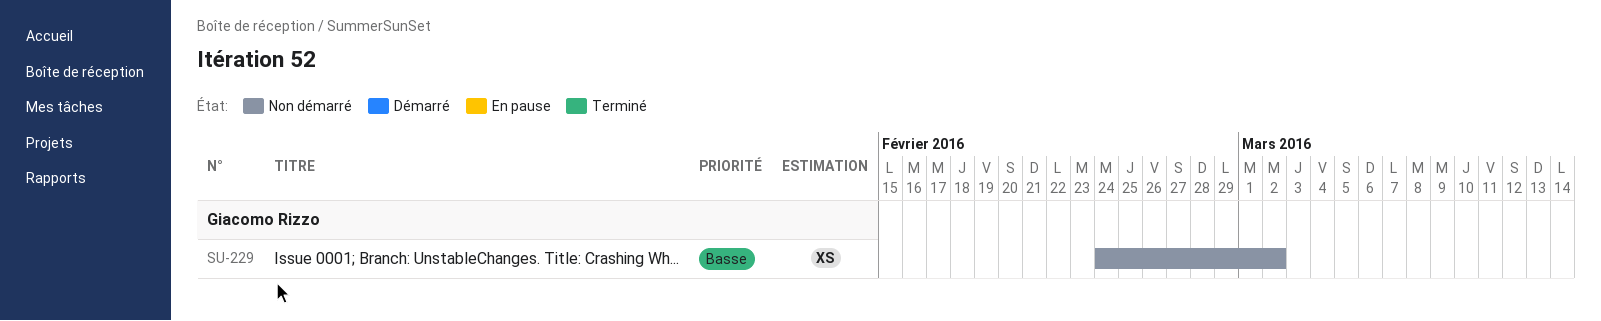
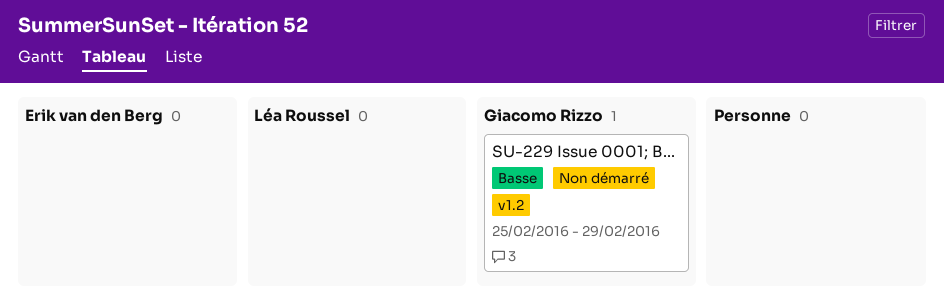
SU-229, start: Feb 24 -> Feb 25
SU-229, due: Mar 2 -> Feb 29

